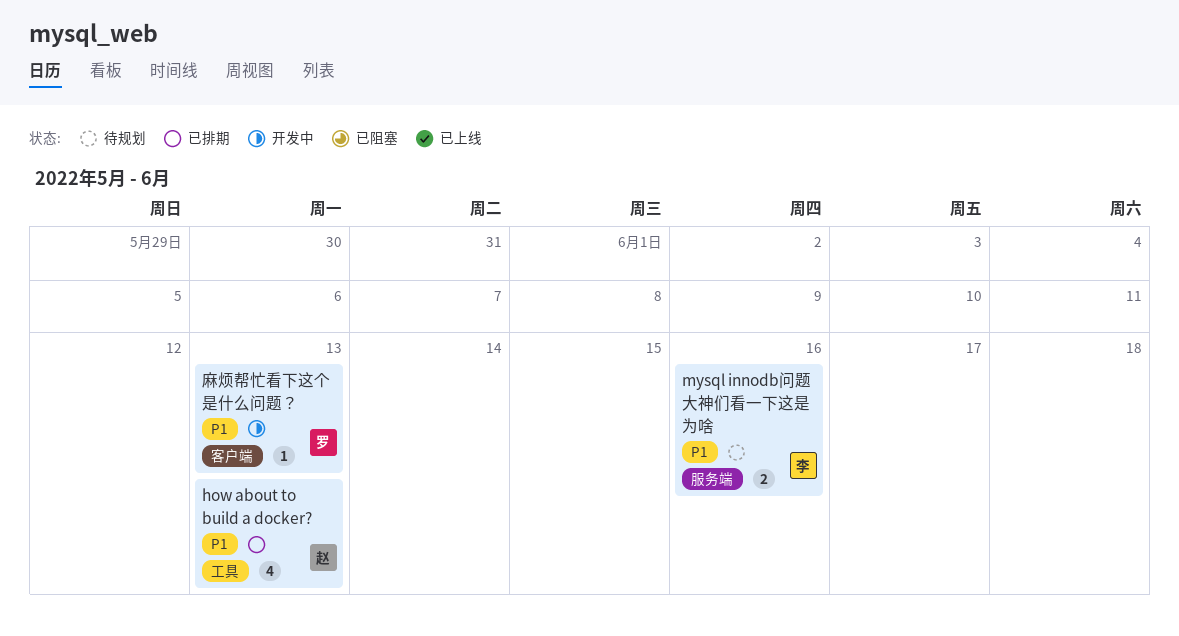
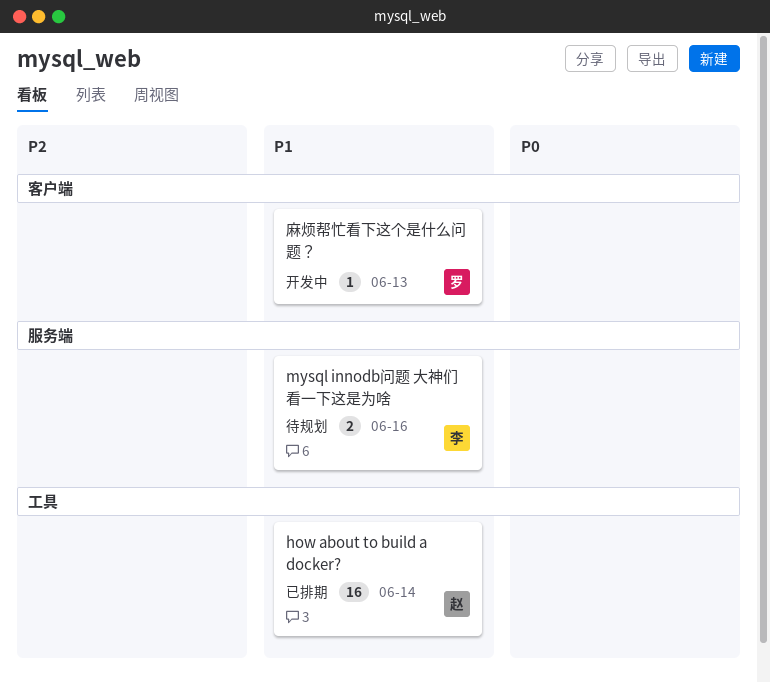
how about to build a docker?, estimate: 4 -> 16
how about to build a docker?, due: Jun 13 -> Jun 14

